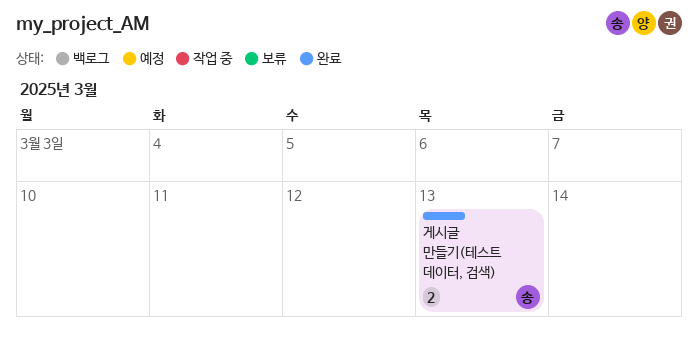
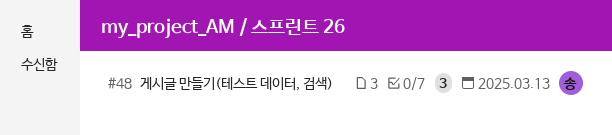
게시글 만들기(테스트 데이터, 검색), estimate: 2 -> 3

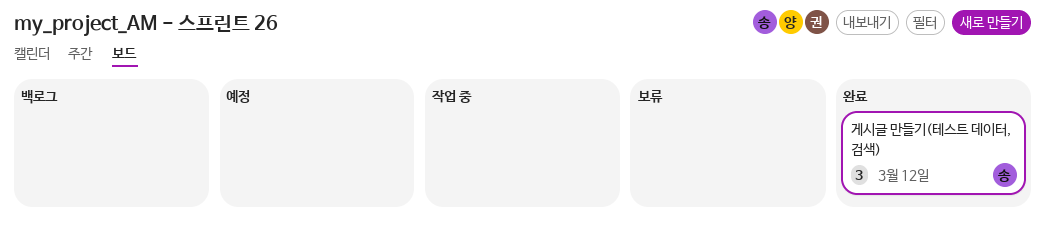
게시글 만들기(테스트 데이터, 검색), due: Mar 13 -> Mar 12

